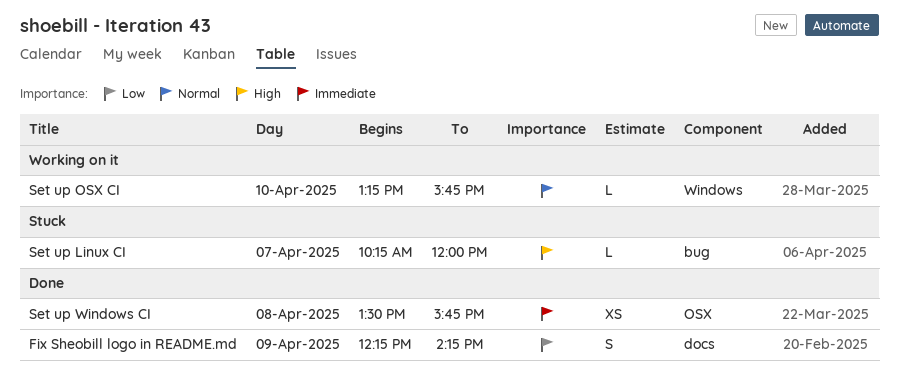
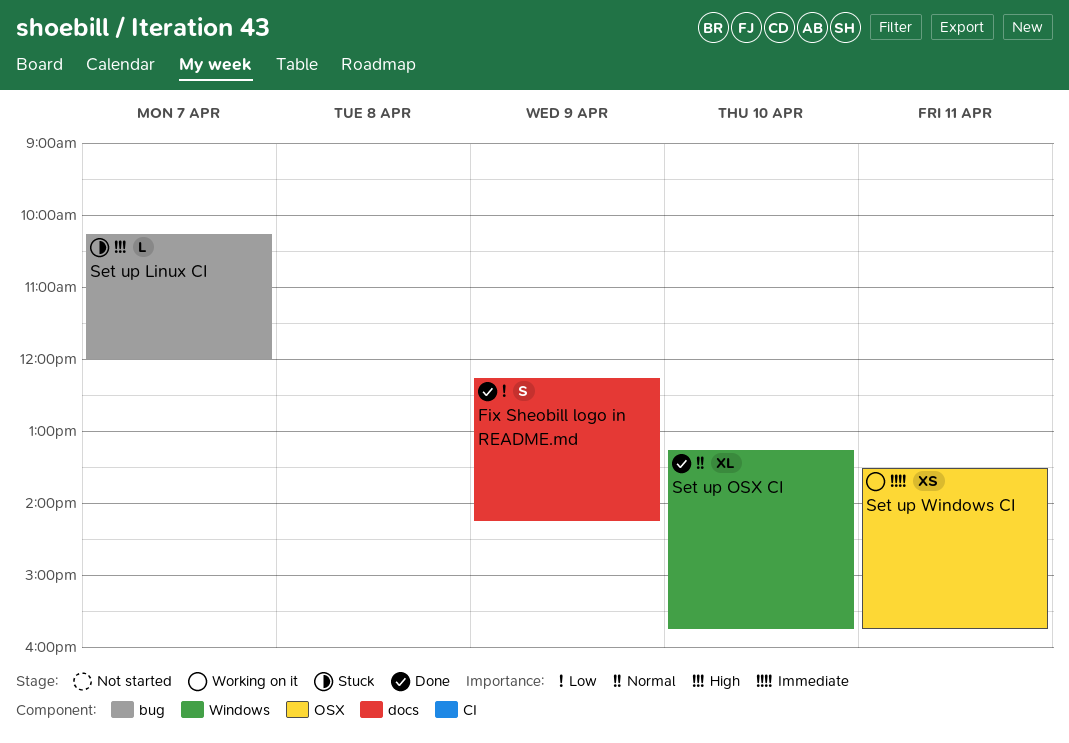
Set up OSX CI, status: Working on it -> Done
Set up OSX CI, estimate: L -> XL
Set up Windows CI, status: Done -> Working on it
Set up Windows CI, day: Apr 8 -> Apr 11

